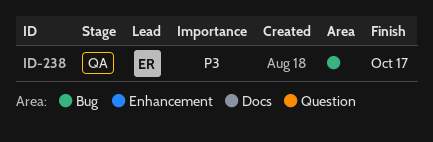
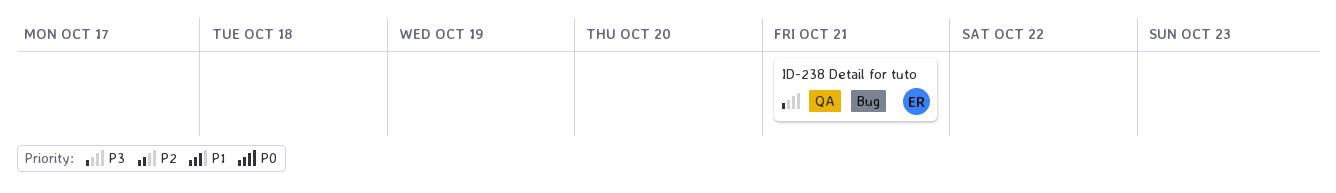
ID-238, due: Oct 17 -> Oct 21

